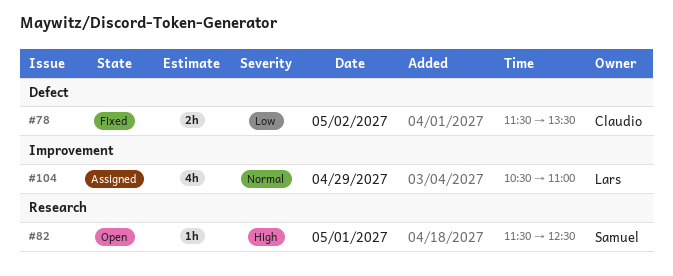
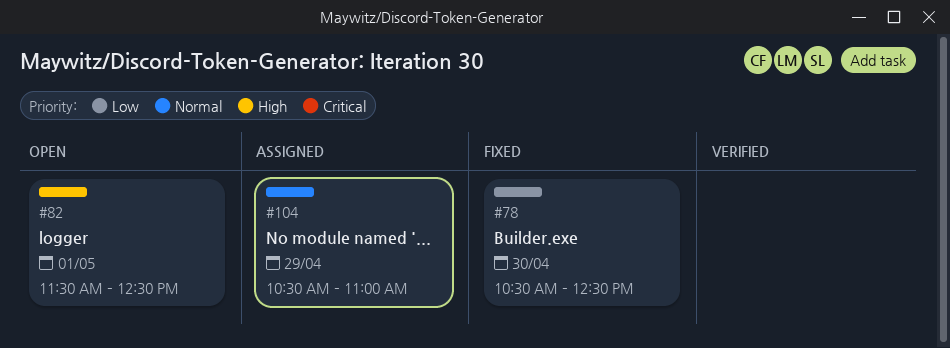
#78, day: May 2 -> Apr 30
#78, begins: 11:30 -> 10:30
#78, ends: 13:30 -> 12:30

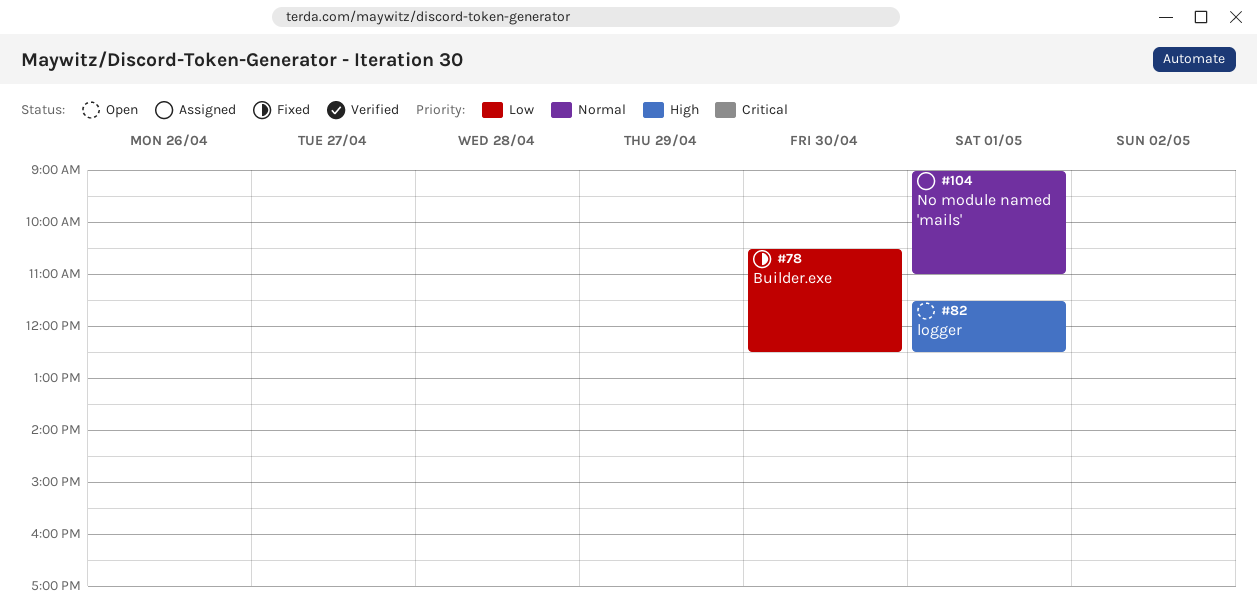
#104, day: Apr 29 -> May 1
#104, begins: 10:30 -> 09:00

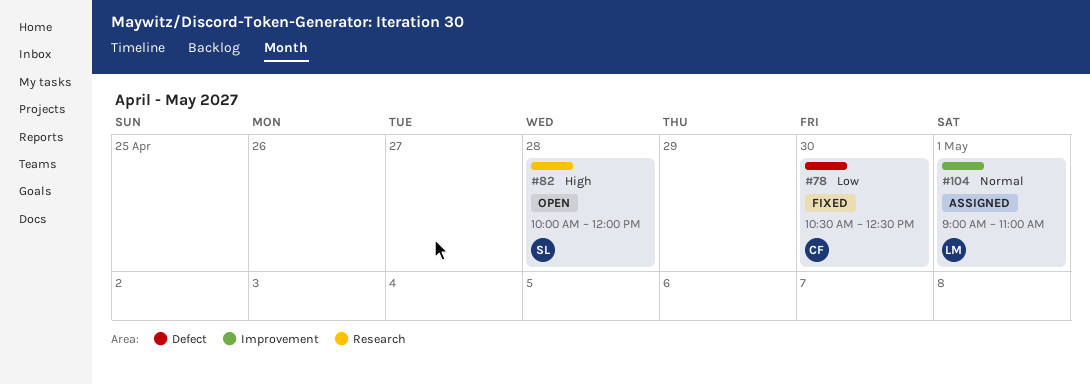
#82, day: May 1 -> Apr 28
#82, begins: 11:30 -> 10:00
#82, ends: 12:30 -> 12:00

